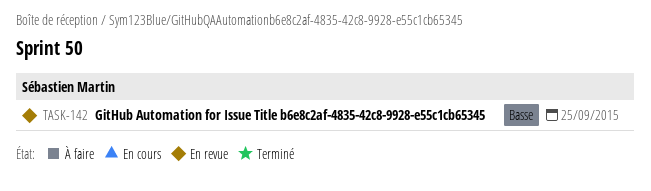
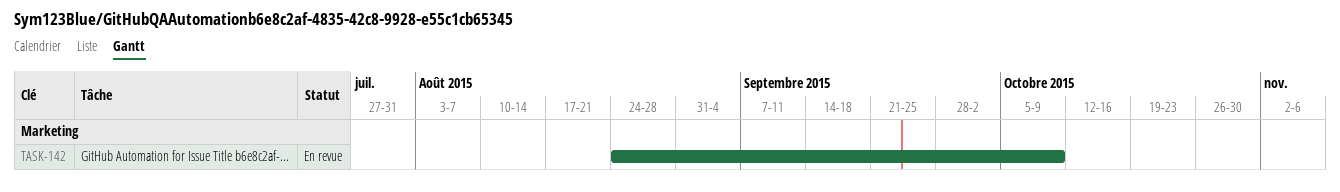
TASK-142, due: Sep 25 -> Oct 9

